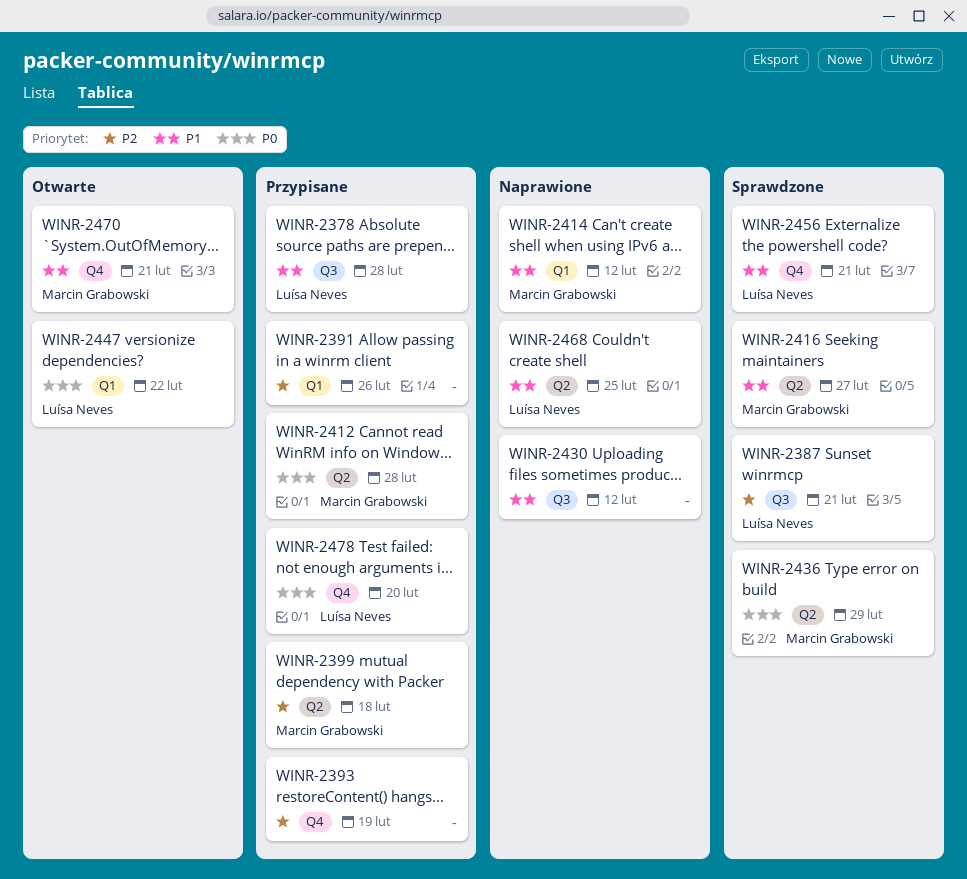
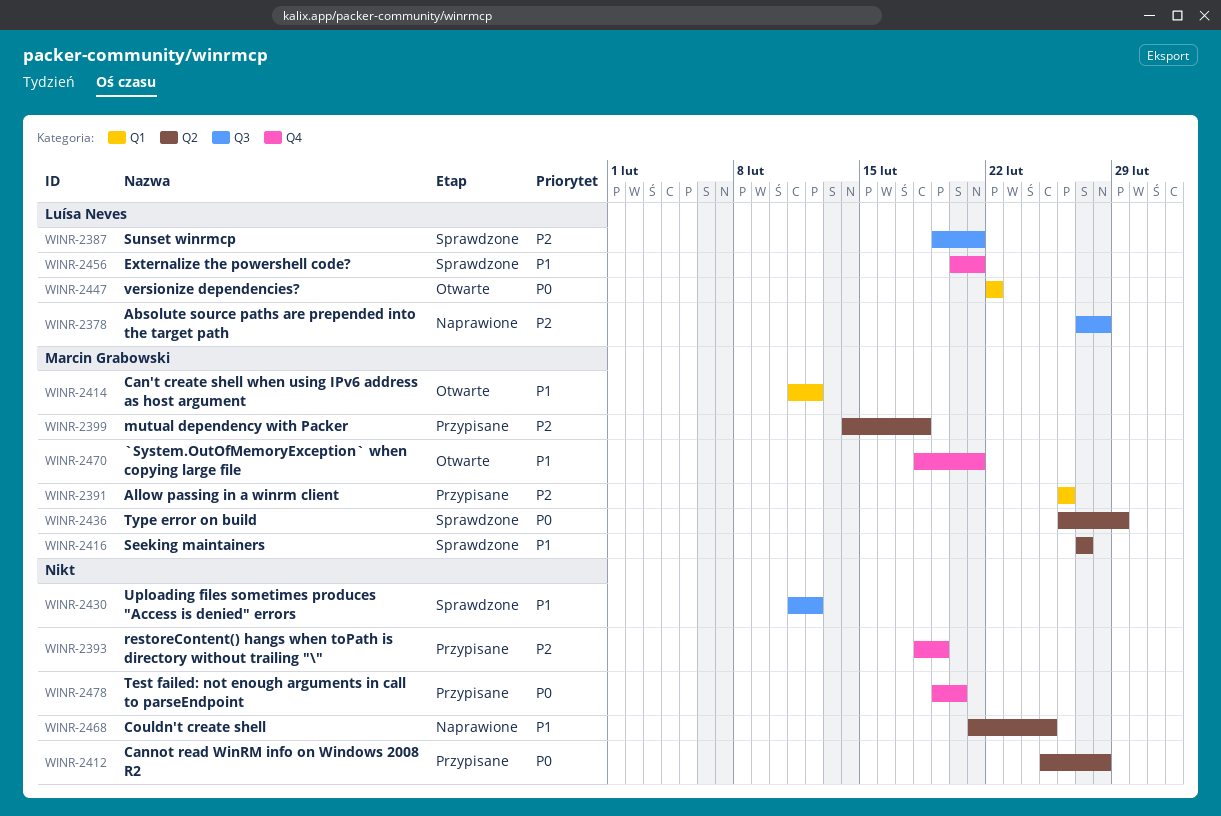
WINR-2378, status: Przypisane -> Naprawione
WINR-2378, priority: P1 -> P2
WINR-2391, owner: none -> Marcin Grabowski
WINR-2412, owner: Marcin Grabowski -> none
WINR-2414, status: Naprawione -> Otwarte
WINR-2430, status: Naprawione -> Sprawdzone
WINR-2468, owner: Luísa Neves -> none
WINR-2478, owner: Luísa Neves -> none

